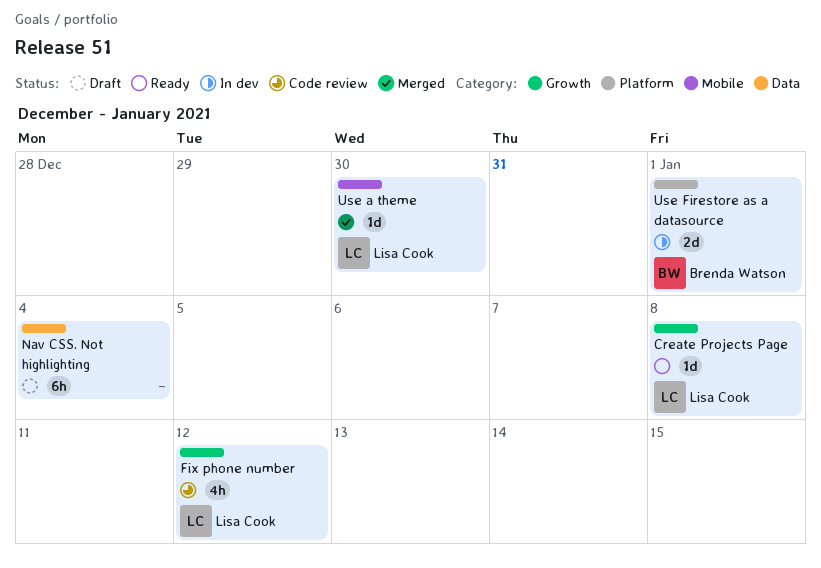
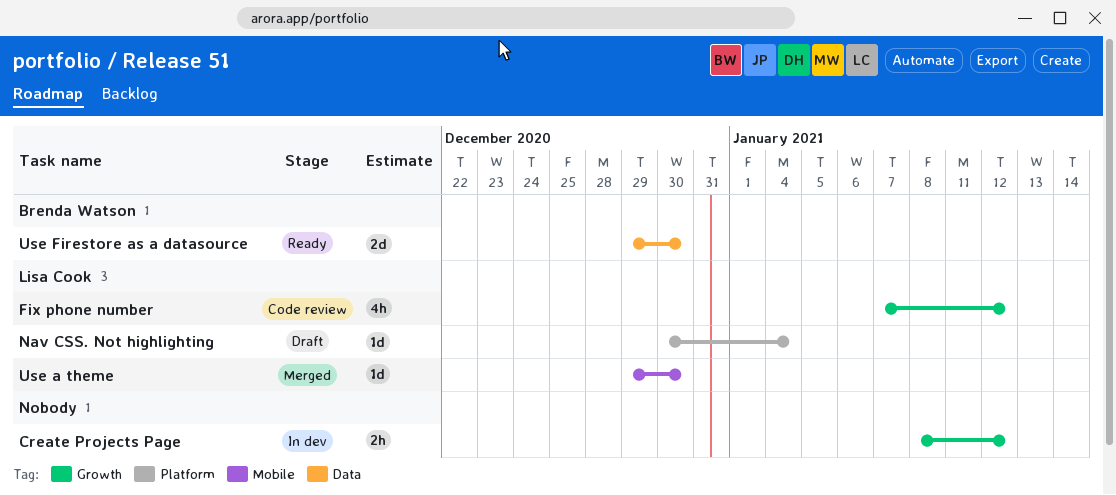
Create Projects Page, status: Ready -> In dev
Create Projects Page, owner: Lisa Cook -> none
Create Projects Page, estimate: 1d -> 2h
Create Projects Page, due: Jan 8 -> Jan 12
Nav CSS. Not highlighting, owner: none -> Lisa Cook
Nav CSS. Not highlighting, label: Data -> Platform
Nav CSS. Not highlighting, estimate: 6h -> 1d
Use Firestore as a datasource, status: In dev -> Ready
Use Firestore as a datasource, label: Platform -> Data
Use Firestore as a datasource, due: Jan 1 -> Dec 30

